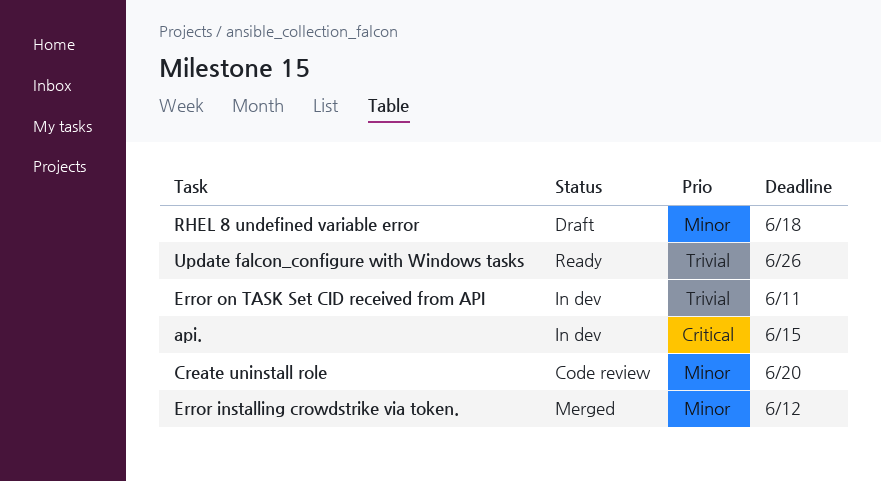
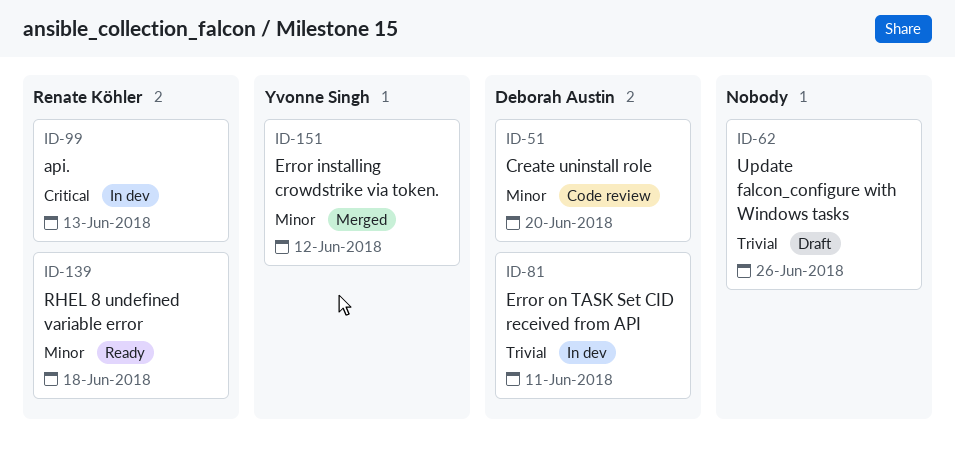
api., due: Jun 15 -> Jun 13
RHEL 8 undefined variable error, status: Draft -> Ready
Update falcon_configure with Windows tasks, status: Ready -> Draft

